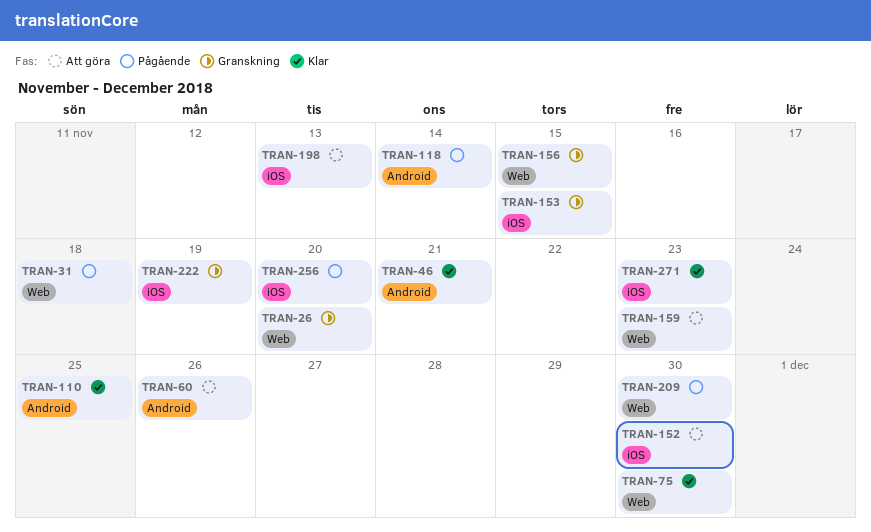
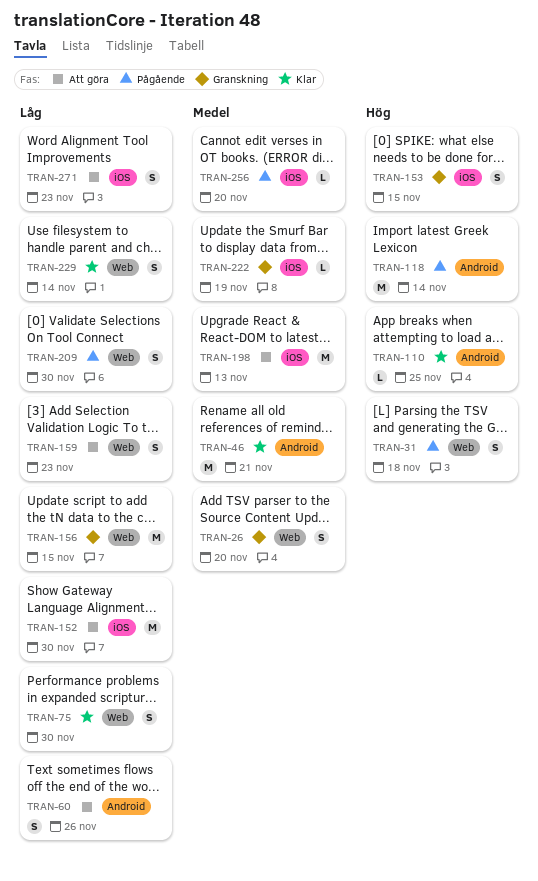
TRAN-229: none -> present
TRAN-271, status: Klar -> Att göra

